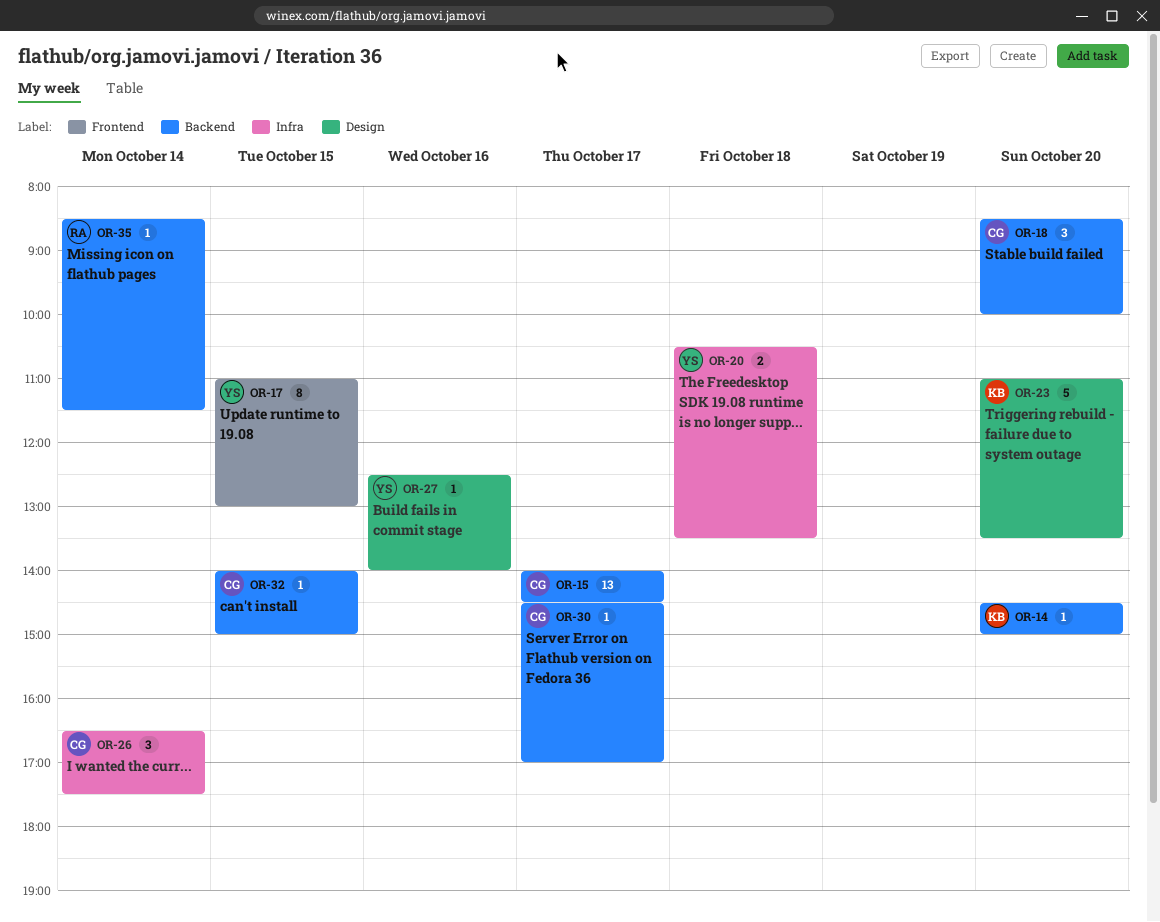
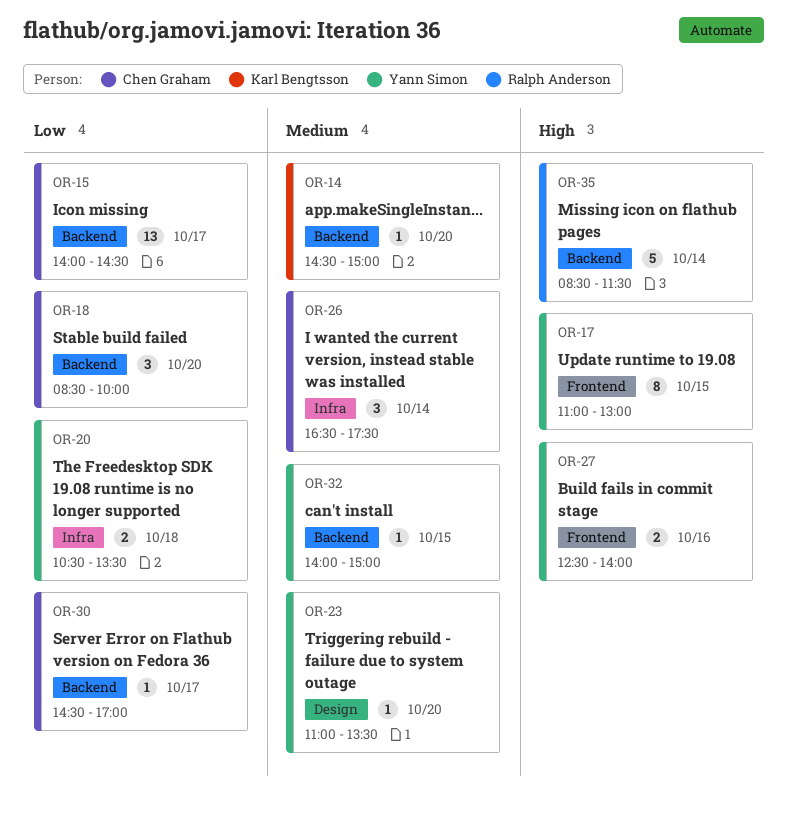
OR-23, owner: Karl Bengtsson -> Yann Simon
OR-23, estimate: 5 -> 1
OR-27, label: Design -> Frontend
OR-27, estimate: 1 -> 2
OR-32, owner: Chen Graham -> Yann Simon
OR-35, estimate: 1 -> 5

